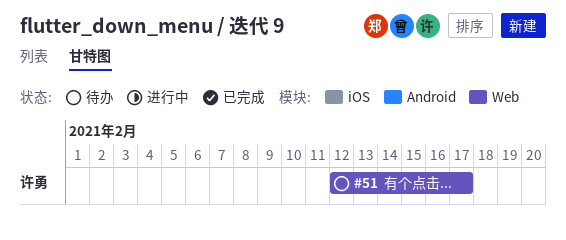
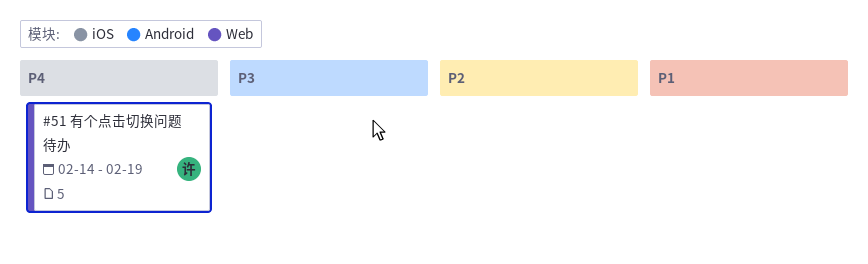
#51, start: Feb 12 -> Feb 14
#51, due: Feb 17 -> Feb 19

